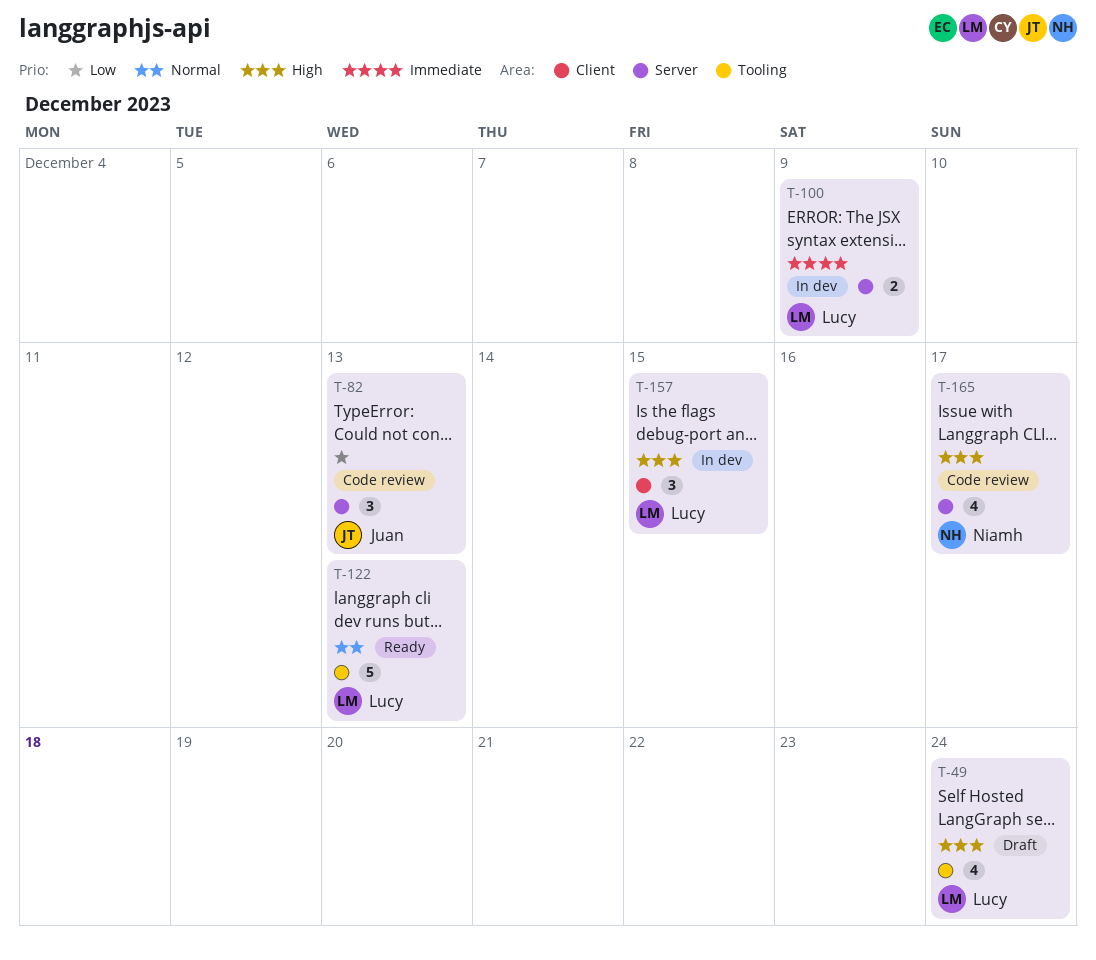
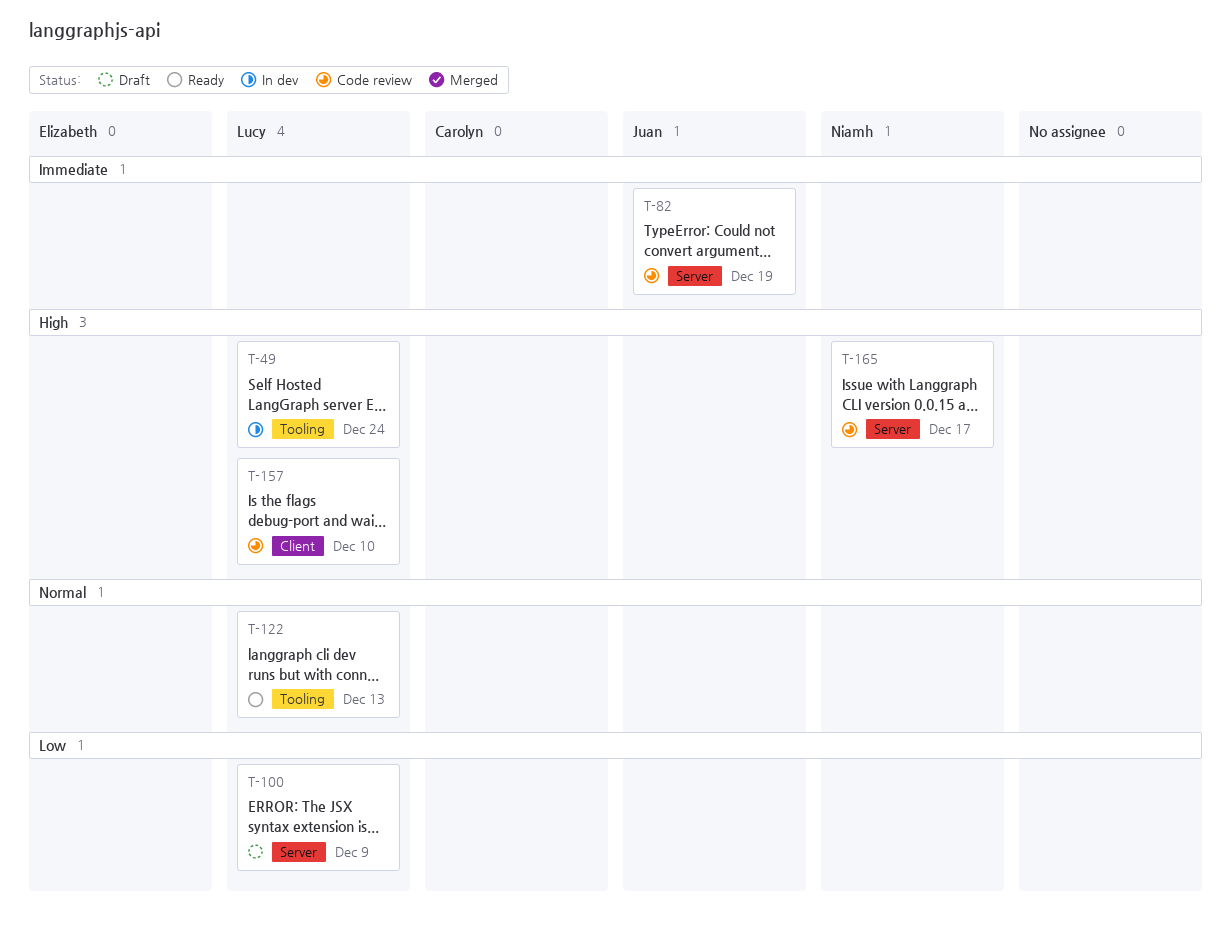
T-49, status: Draft -> In dev
T-82, priority: Low -> Immediate
T-82, due: Dec 13 -> Dec 19
T-100, status: In dev -> Draft
T-100, priority: Immediate -> Low
T-157, status: In dev -> Code review
T-157, due: Dec 15 -> Dec 10

